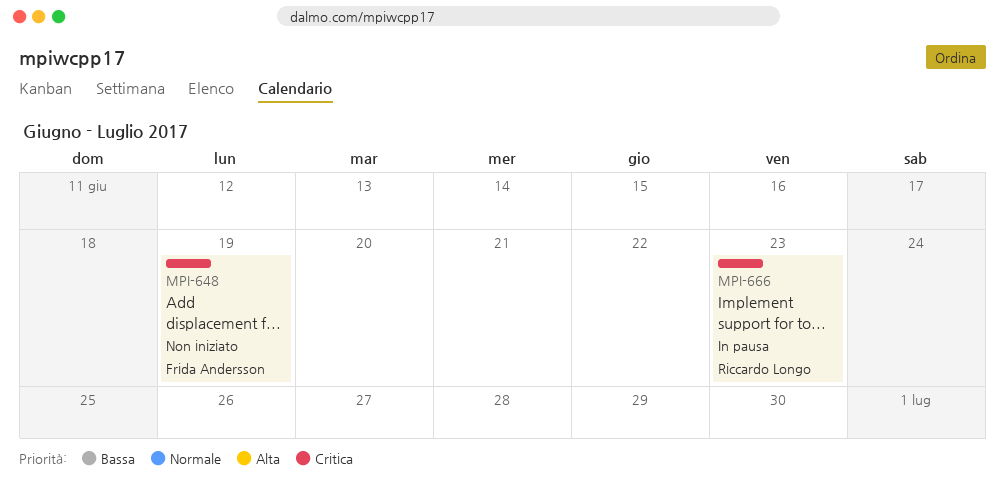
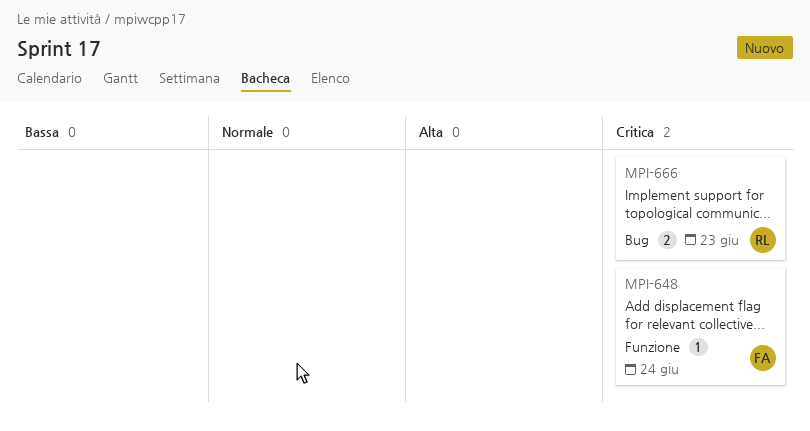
MPI-648, due: Jun 19 -> Jun 24

